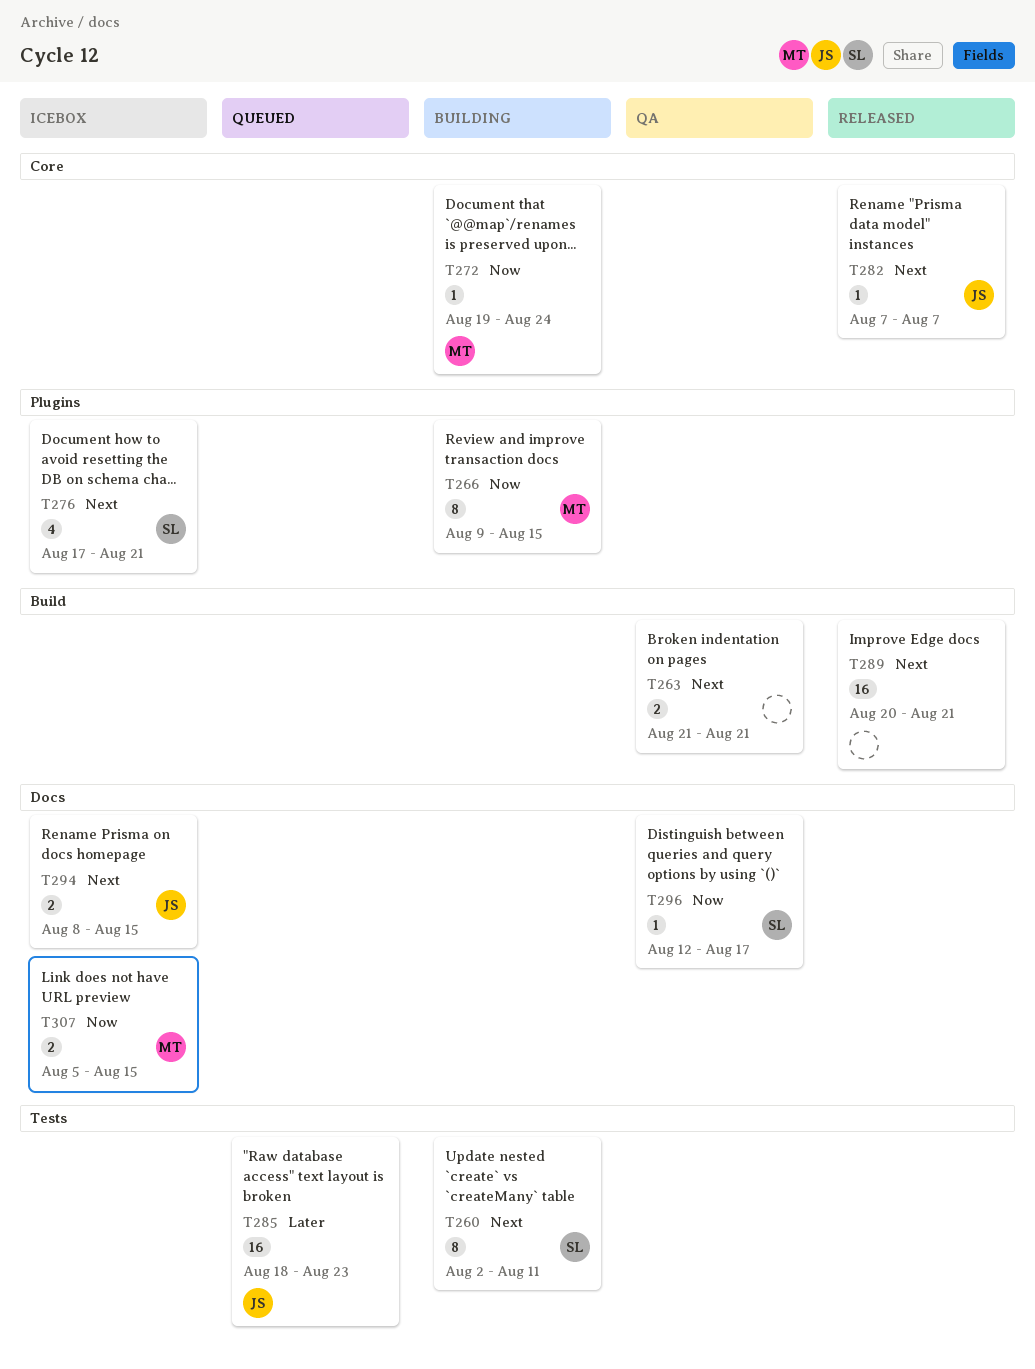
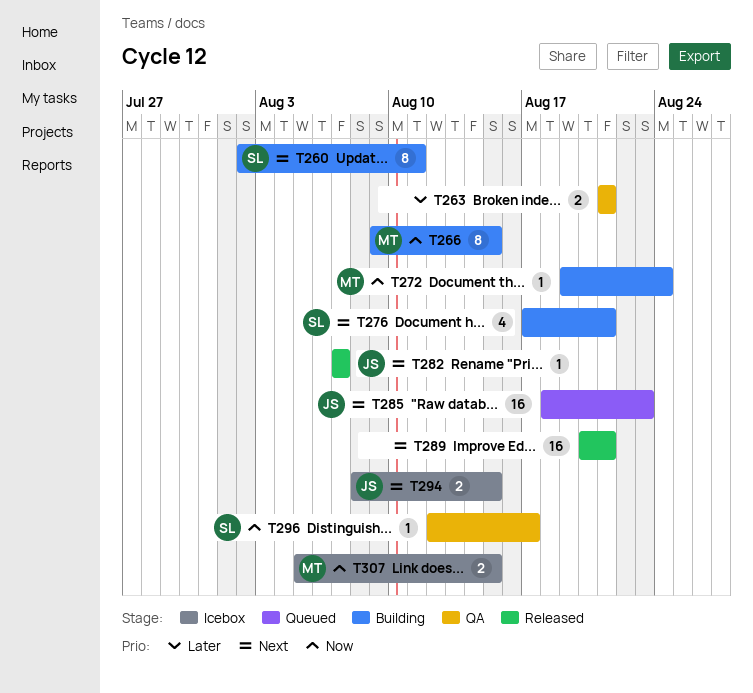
T263, priority: Next -> Later
T276, status: Icebox -> Building
T285, priority: Later -> Next

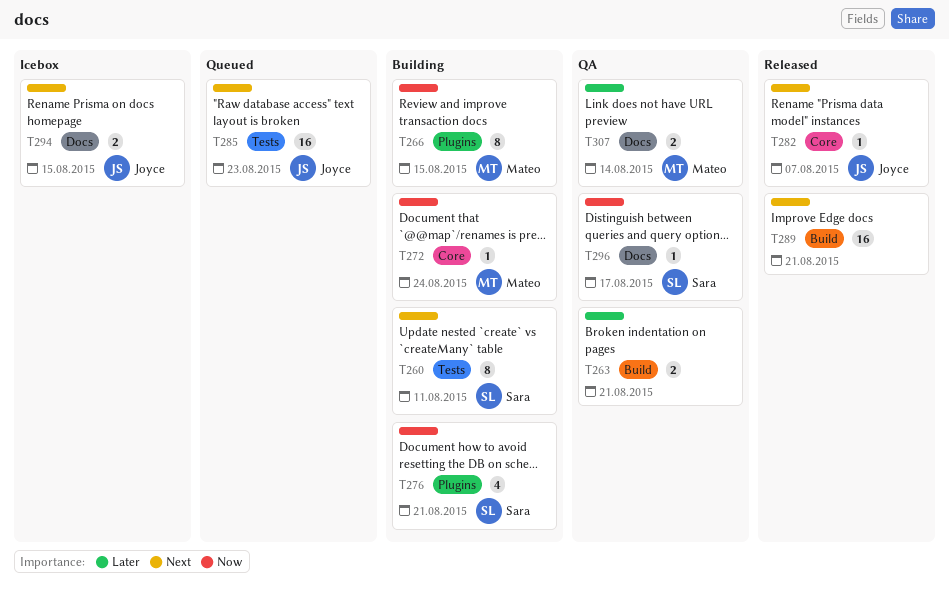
T276, priority: Next -> Now
T307, status: Icebox -> QA
T307, priority: Now -> Later
T307, due: Aug 15 -> Aug 14

